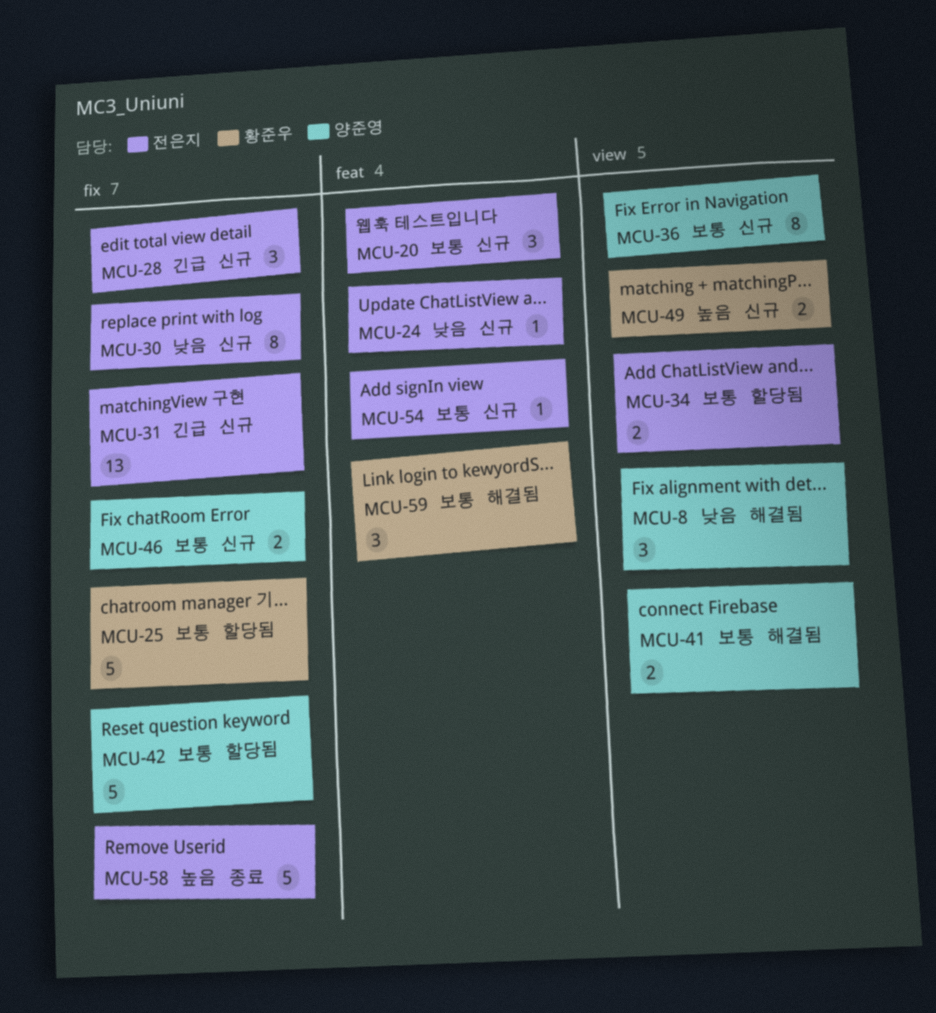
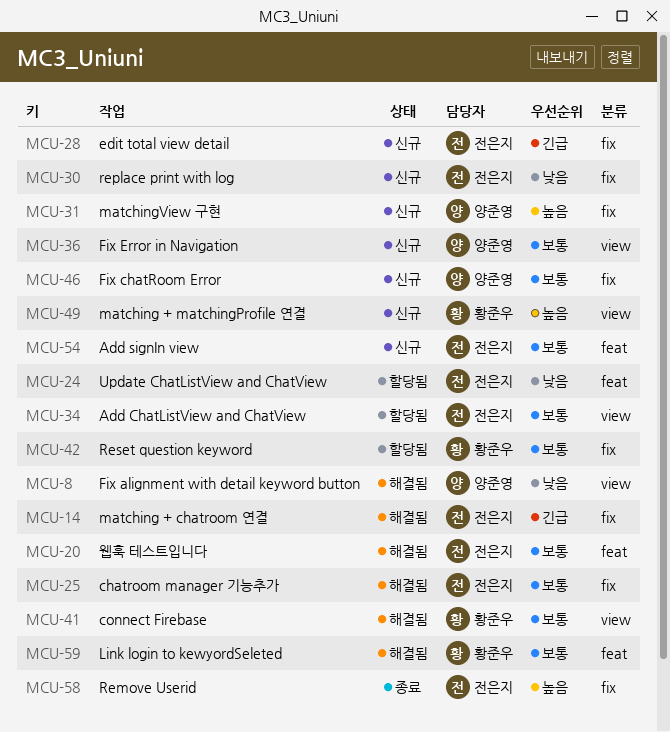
MCU-14: none -> present
MCU-20, status: 신규 -> 해결됨
MCU-24, status: 신규 -> 할당됨
MCU-25, status: 할당됨 -> 해결됨
MCU-25, owner: 황준우 -> 전은지
MCU-31, owner: 전은지 -> 양준영
MCU-31, priority: 긴급 -> 높음
MCU-41, owner: 양준영 -> 황준우
MCU-42, owner: 양준영 -> 황준우

